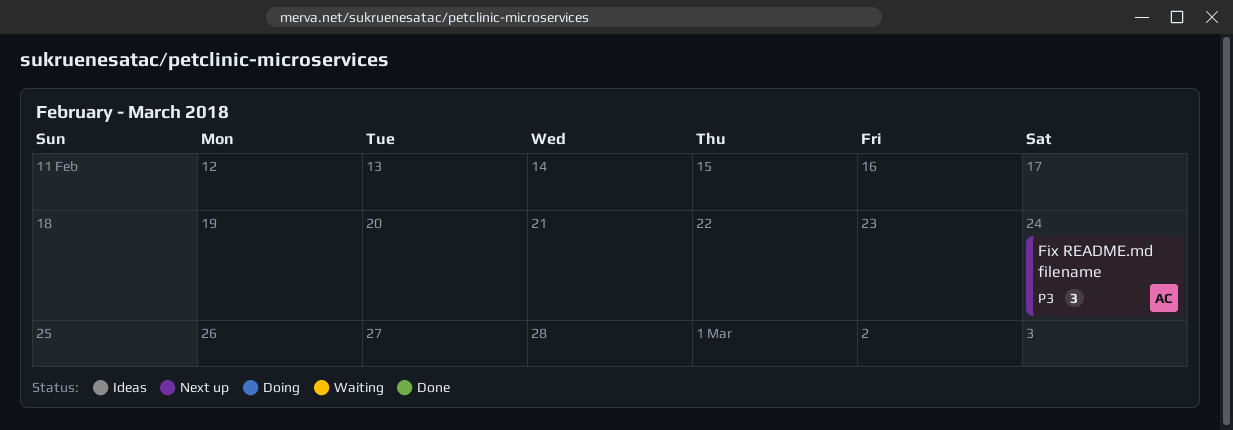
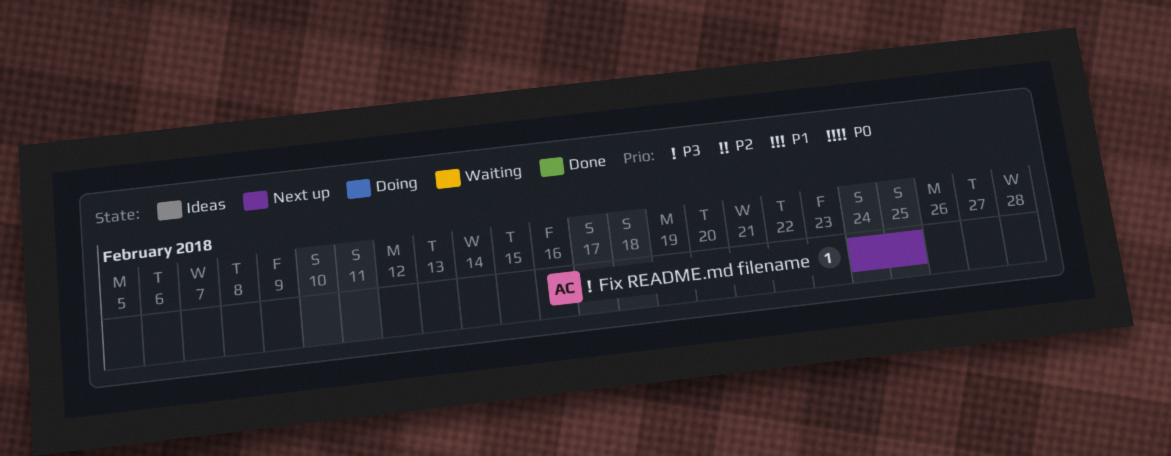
Fix README.md filename, estimate: 3 -> 1
Fix README.md filename, due: Feb 24 -> Feb 25

